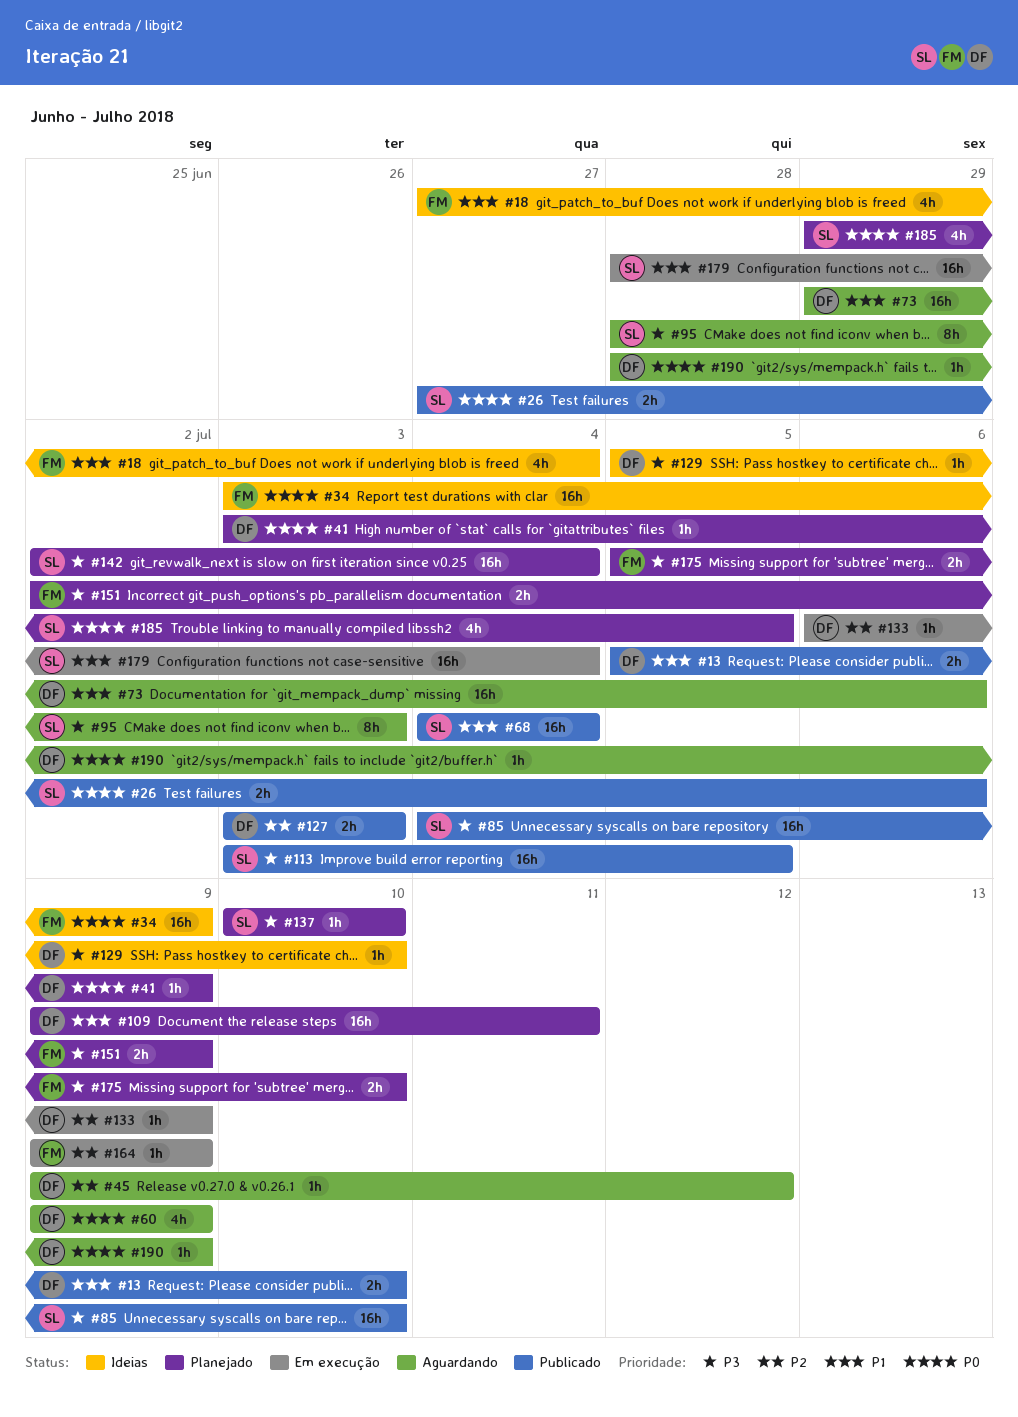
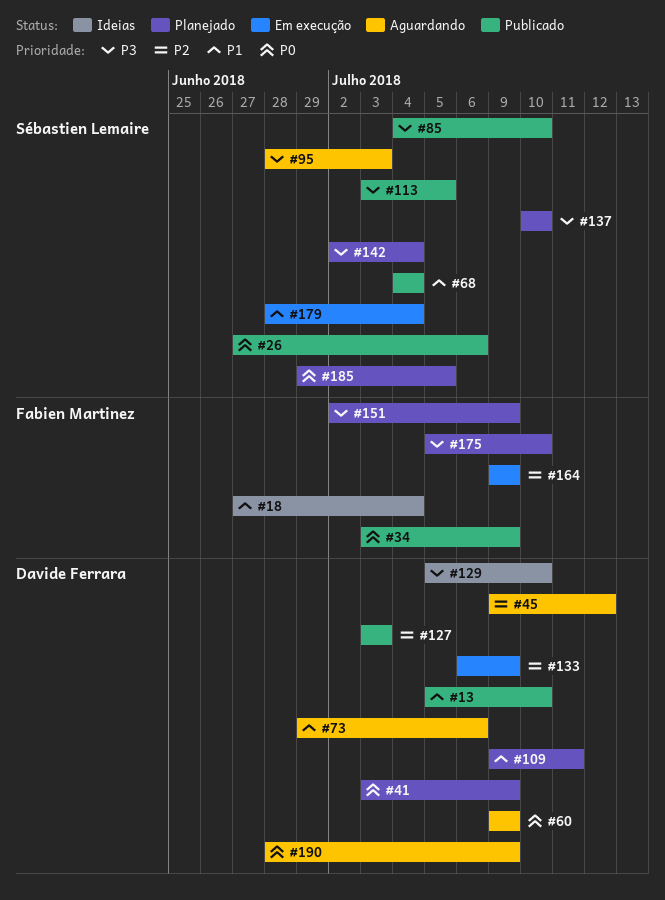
#34, status: Ideias -> Publicado

